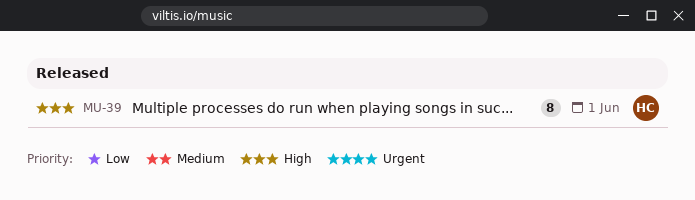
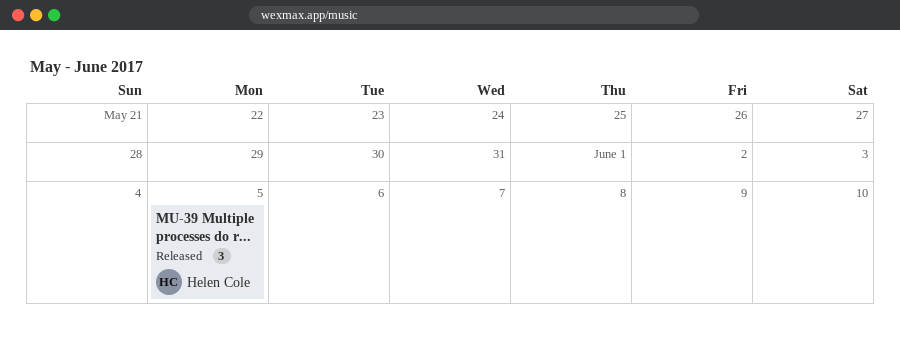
MU-39, estimate: 8 -> 3
MU-39, due: Jun 1 -> Jun 5

